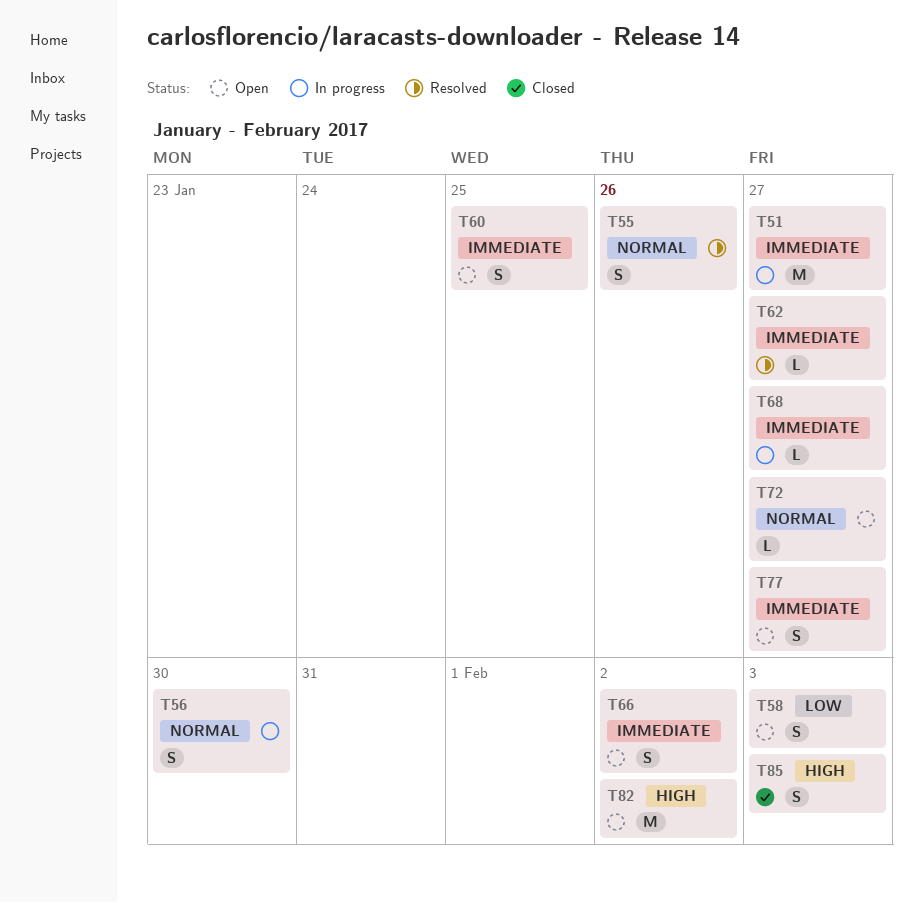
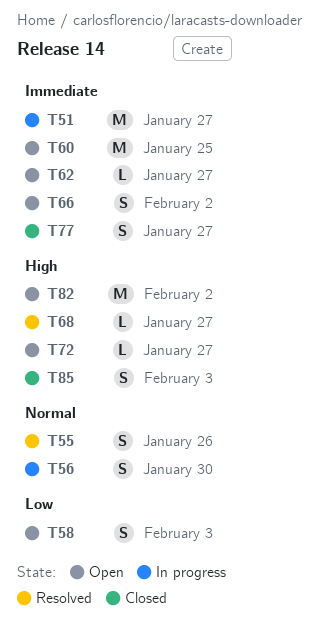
T60, estimate: S -> M
T62, status: Resolved -> Open
T68, status: In progress -> Resolved
T68, priority: Immediate -> High
T72, priority: Normal -> High
T77, status: Open -> Closed

